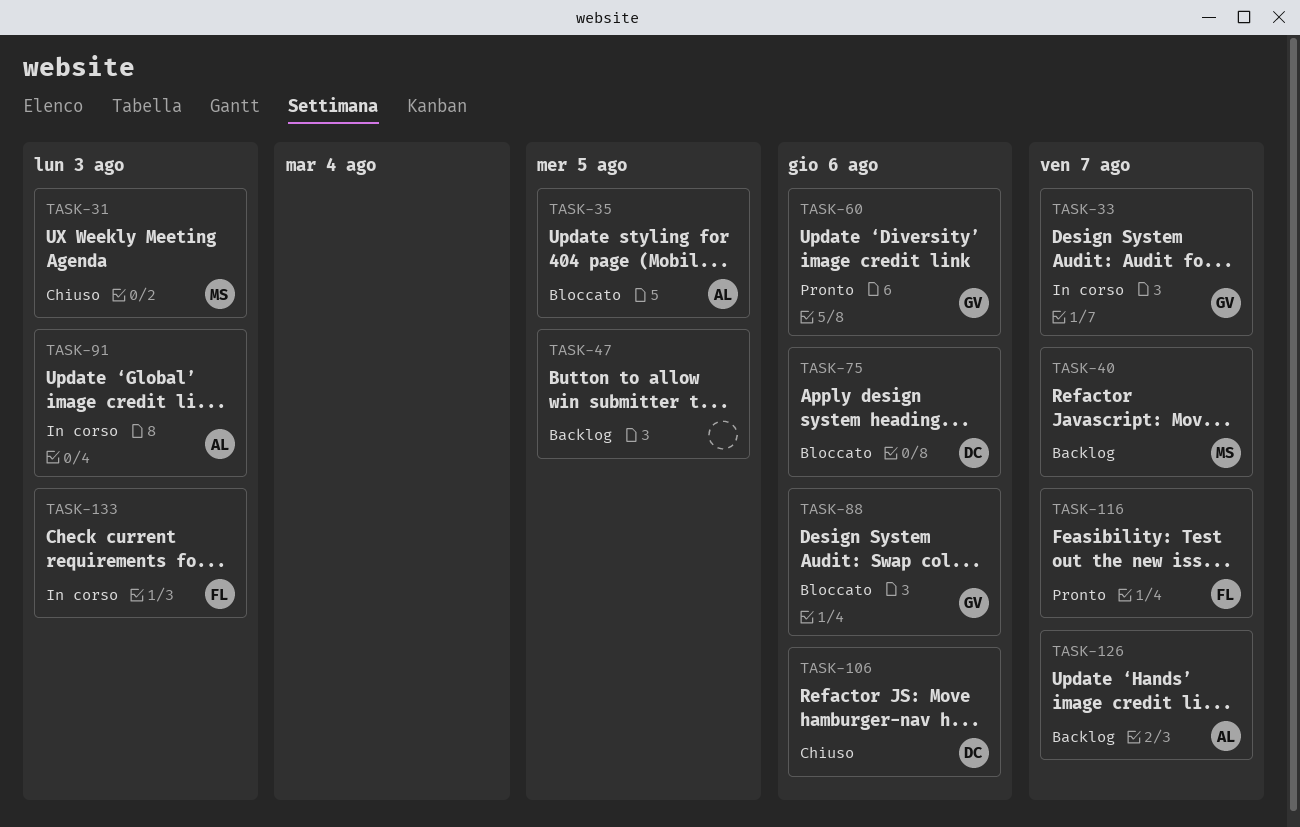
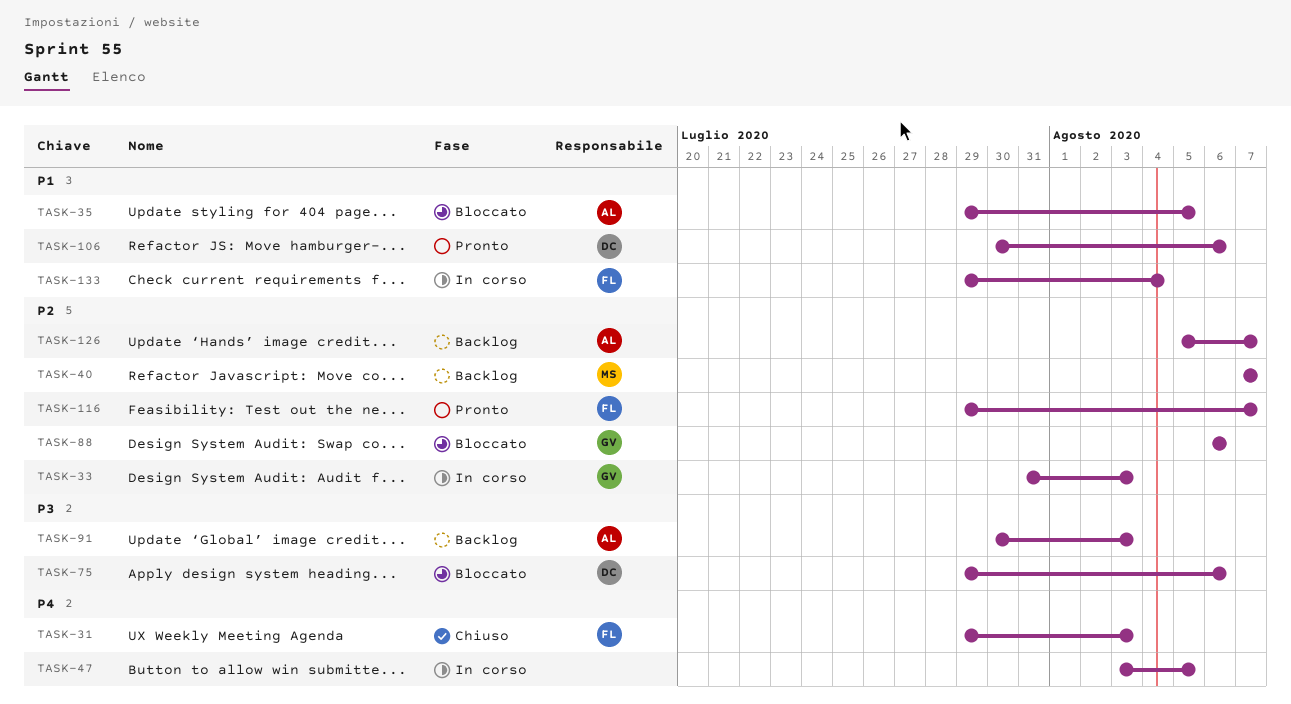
TASK-31, owner: MS -> FL
TASK-33, due: Aug 7 -> Aug 3
TASK-47, status: Backlog -> In corso
TASK-60: present -> none
TASK-91, status: In corso -> Backlog
TASK-106, status: Chiuso -> Pronto
TASK-133, due: Aug 3 -> Aug 4

